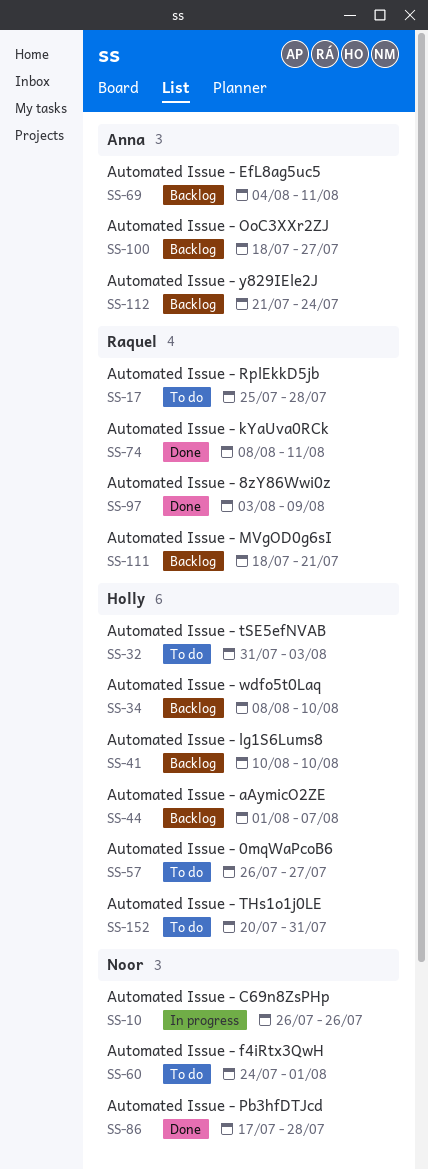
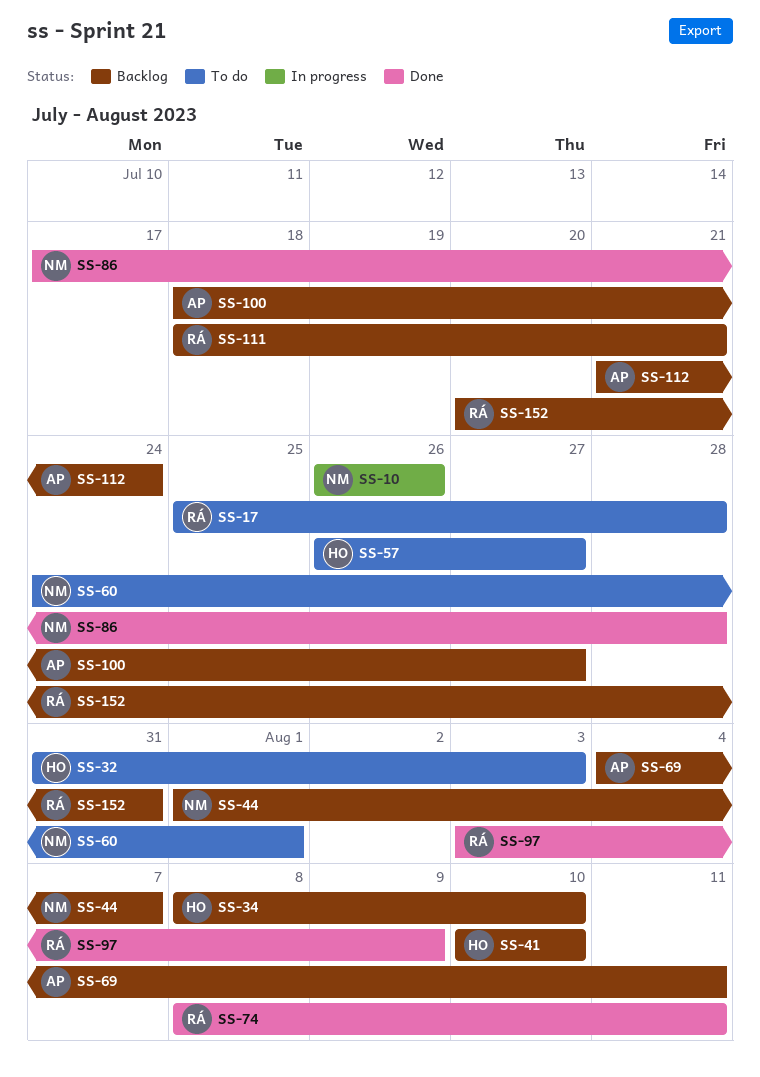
SS-44, owner: Holly -> Noor
SS-152, status: To do -> Backlog
SS-152, owner: Holly -> Raquel

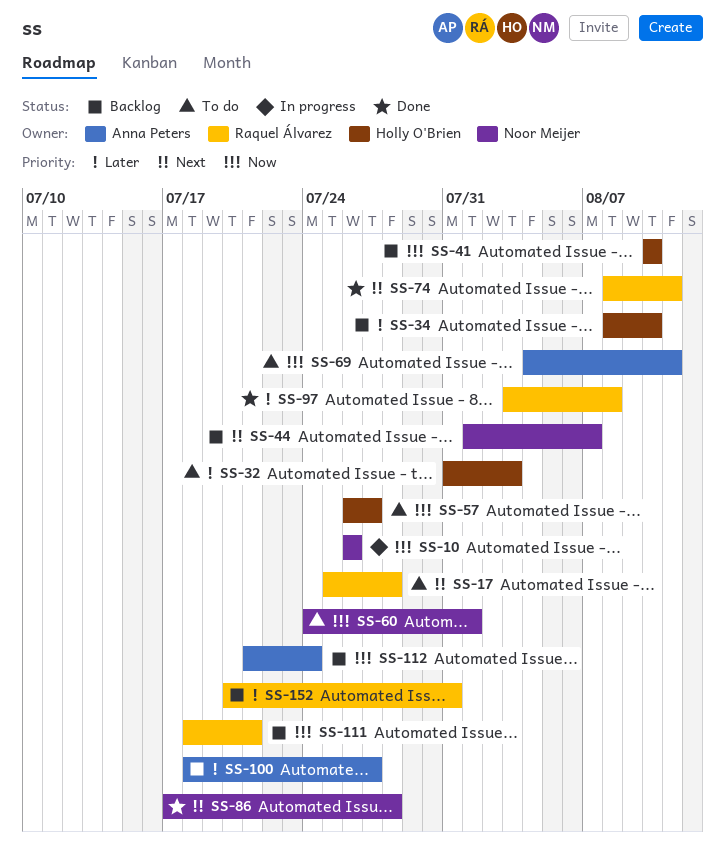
SS-69, status: Backlog -> To do
SS-97, due: Aug 9 -> Aug 8

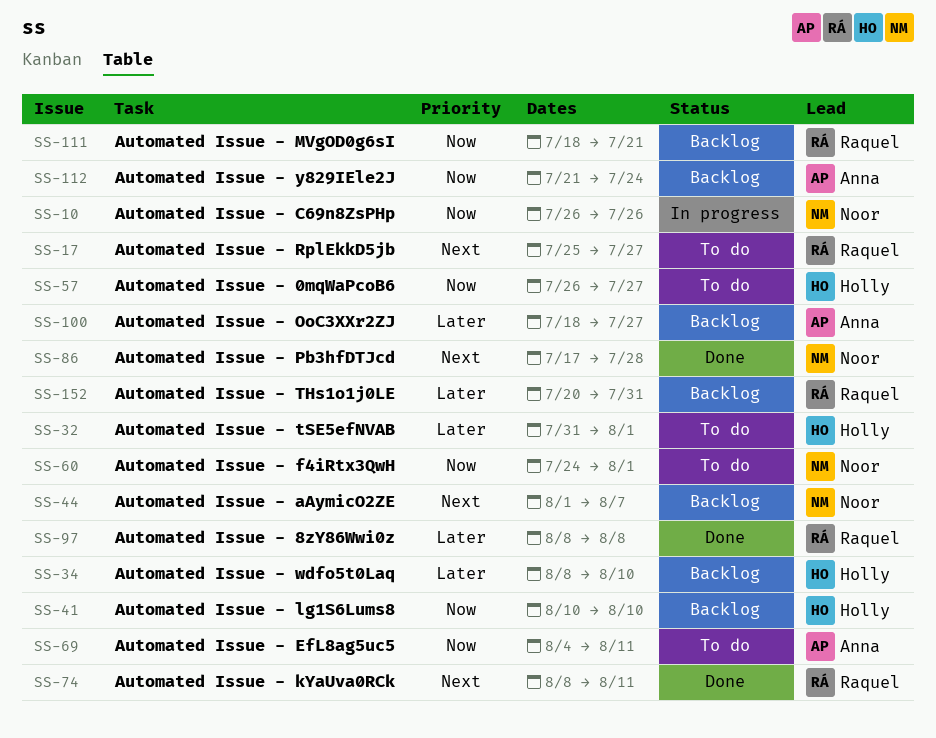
SS-17, due: Jul 28 -> Jul 27
SS-32, due: Aug 3 -> Aug 1
SS-97, start: Aug 3 -> Aug 8

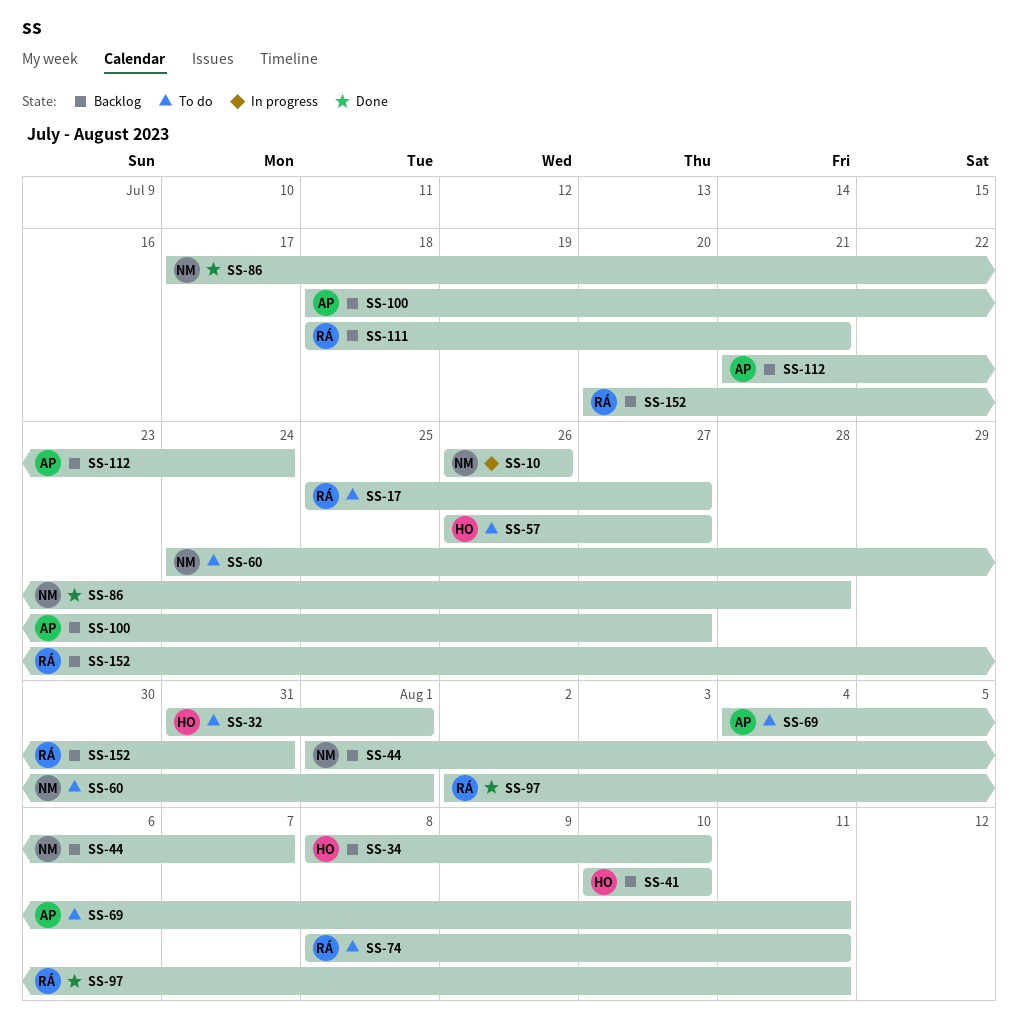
SS-74, status: Done -> To do
SS-97, start: Aug 8 -> Aug 2
SS-97, due: Aug 8 -> Aug 11

